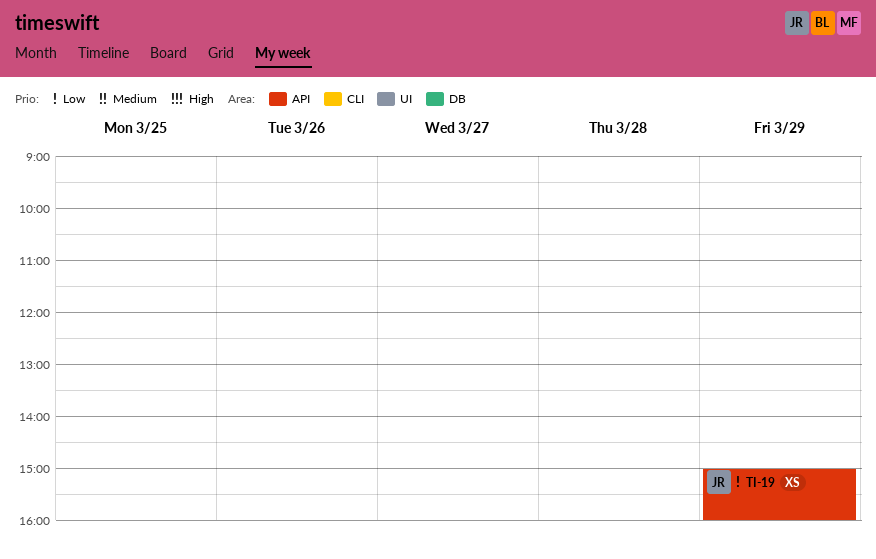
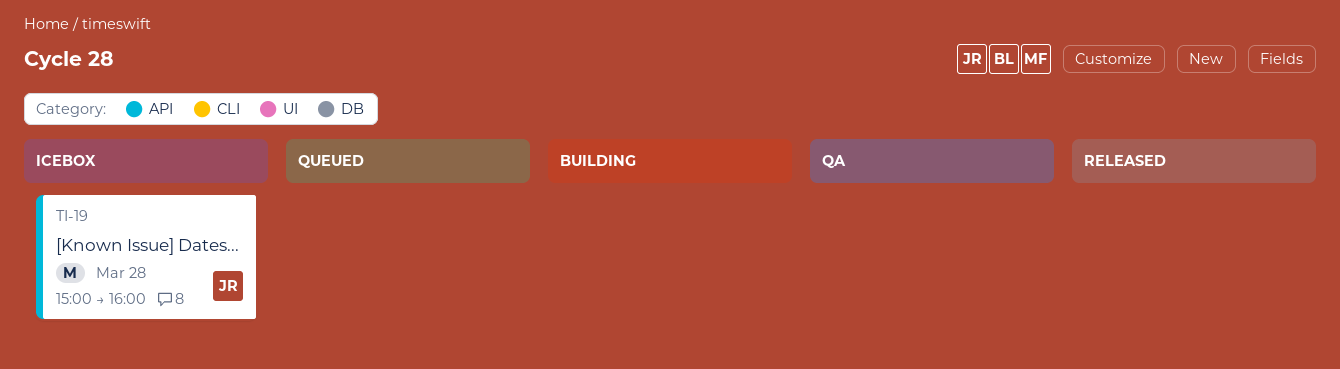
TI-19, estimate: XS -> M
TI-19, day: Mar 29 -> Mar 28

